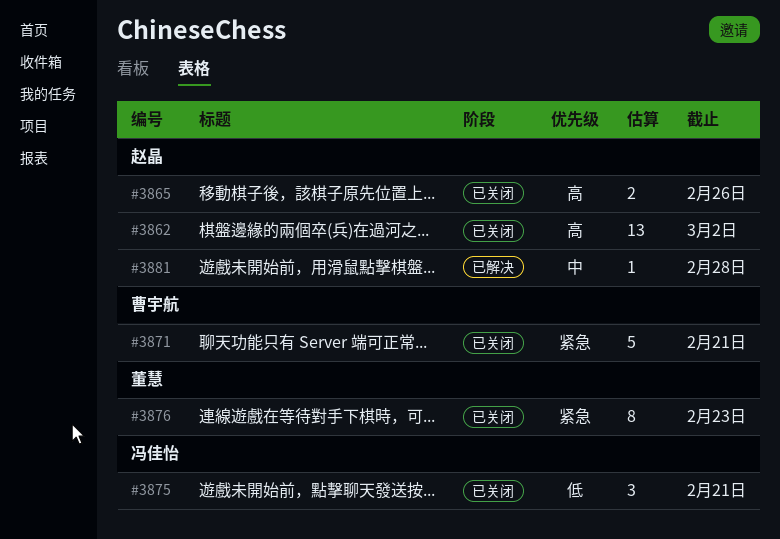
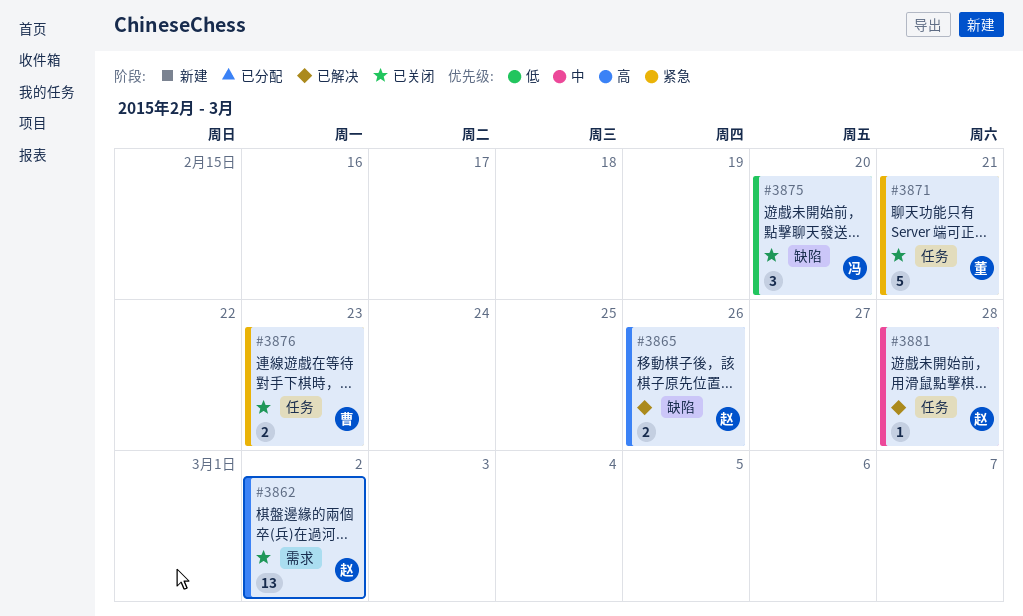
#3865, status: 已关闭 -> 已解决
#3871, owner: 曹宇航 -> 董慧
#3875, due: Feb 21 -> Feb 20
#3876, owner: 董慧 -> 曹宇航
#3876, estimate: 8 -> 2

